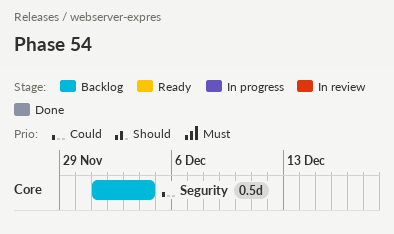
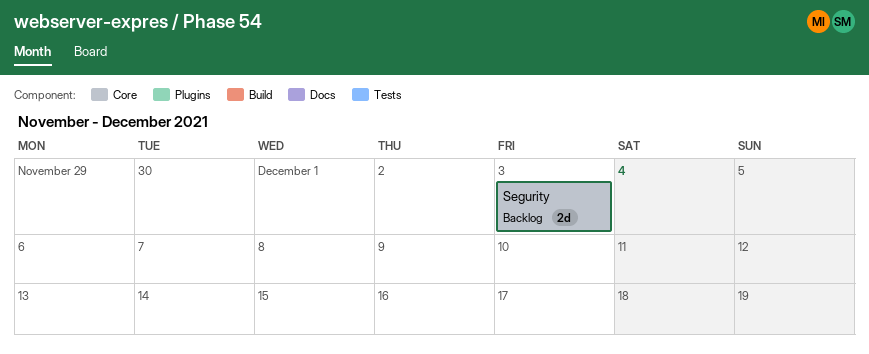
Segurity, estimate: 0.5d -> 2d
Segurity, due: Dec 4 -> Dec 3

